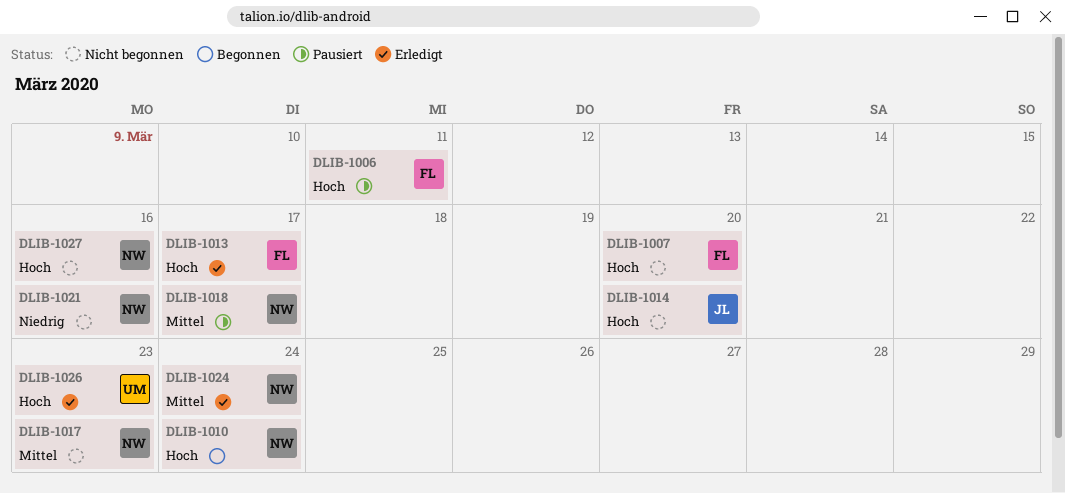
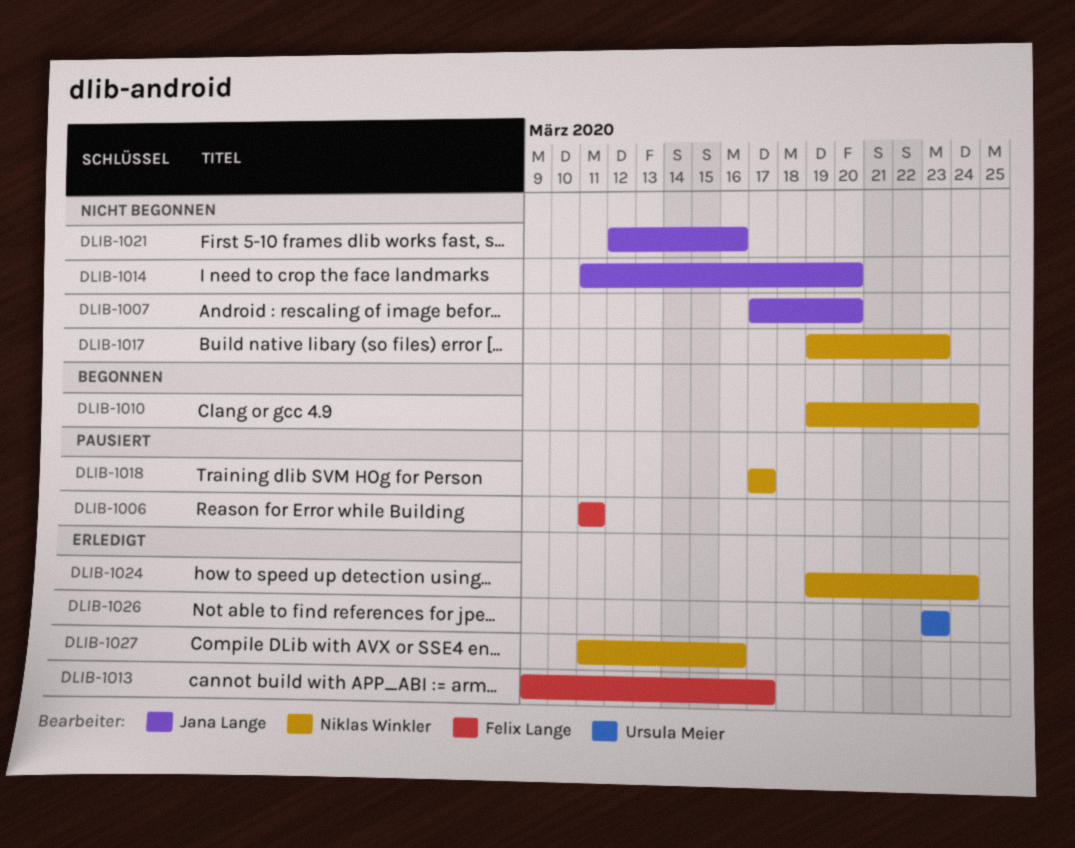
DLIB-1007, owner: Felix Lange -> Jana Lange
DLIB-1021, owner: Niklas Winkler -> Jana Lange
DLIB-1027, status: Nicht begonnen -> Erledigt

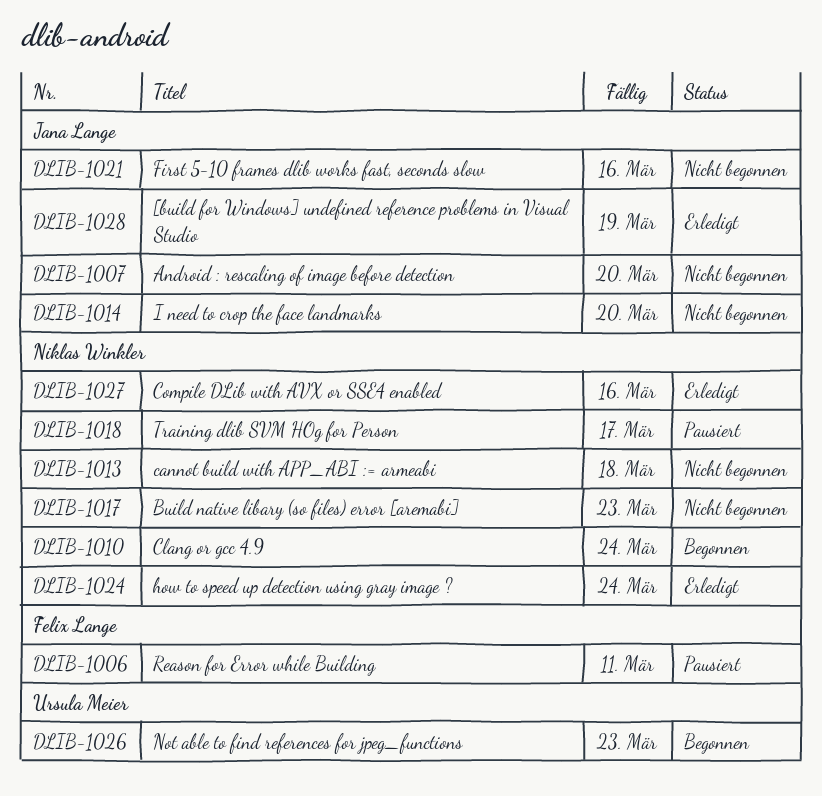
DLIB-1013, status: Erledigt -> Nicht begonnen
DLIB-1013, owner: Felix Lange -> Niklas Winkler
DLIB-1013, due: Mar 17 -> Mar 18
DLIB-1026, status: Erledigt -> Begonnen
DLIB-1028: none -> present

